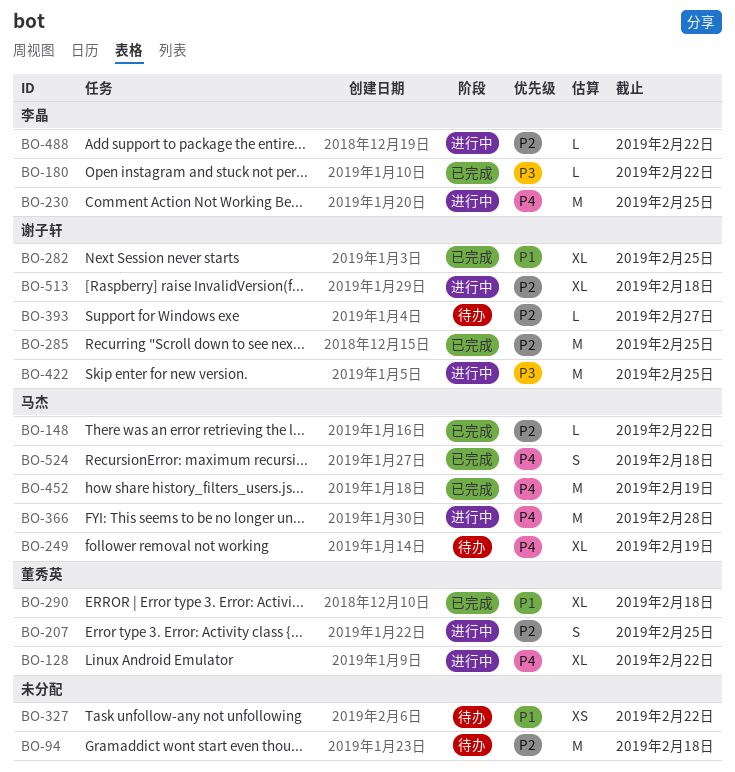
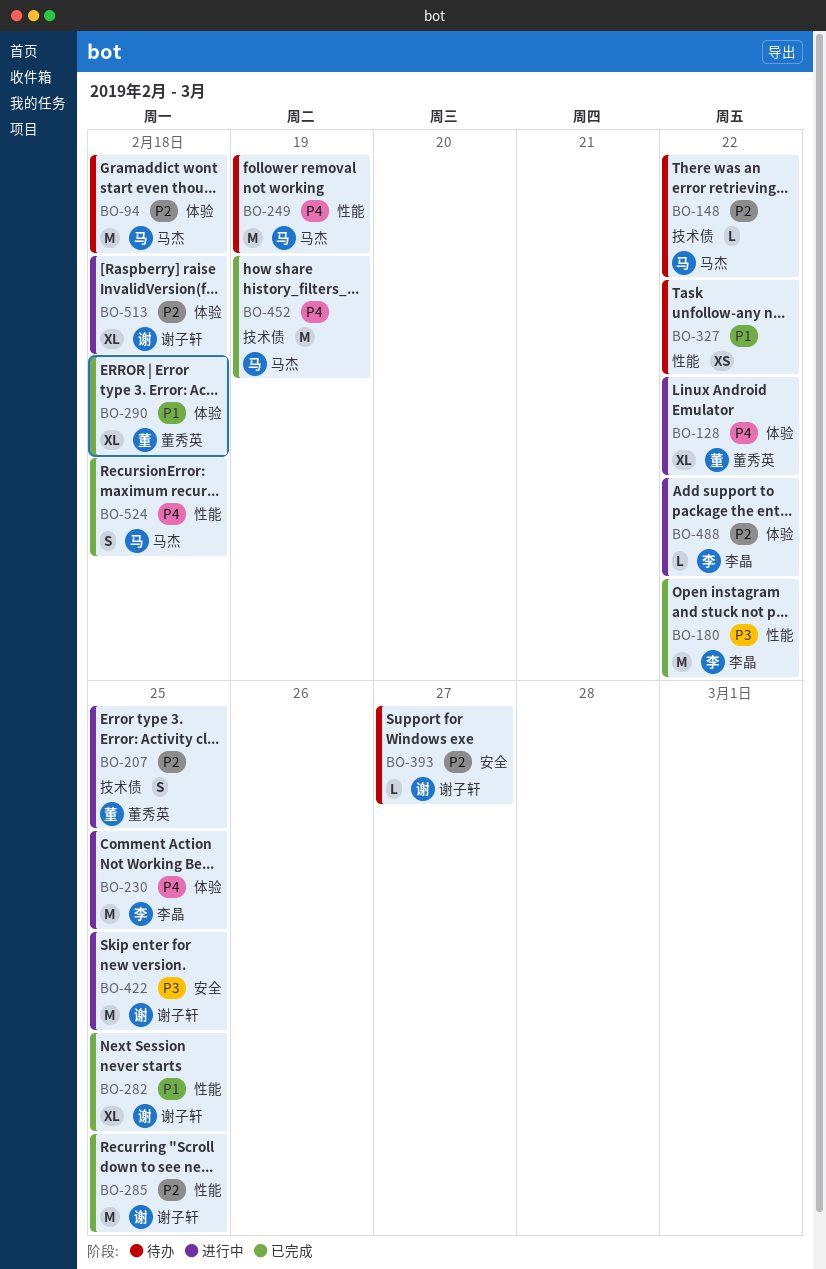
BO-94, owner: none -> 马杰
BO-148, status: 已完成 -> 待办
BO-180, estimate: L -> M
BO-249, estimate: XL -> M
BO-366: present -> none

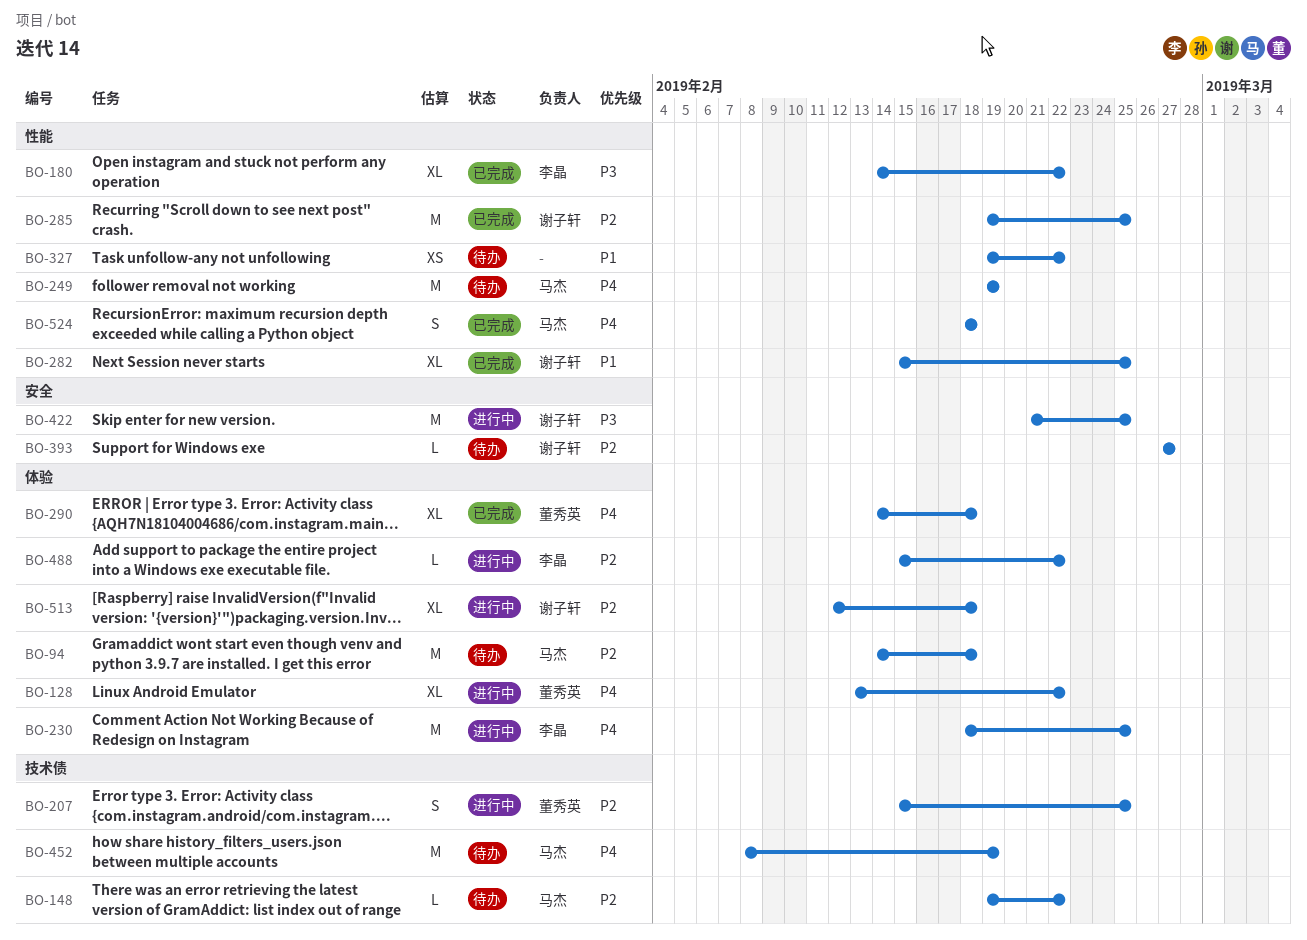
BO-180, estimate: M -> XL
BO-290, priority: P1 -> P4
BO-452, status: 已完成 -> 待办

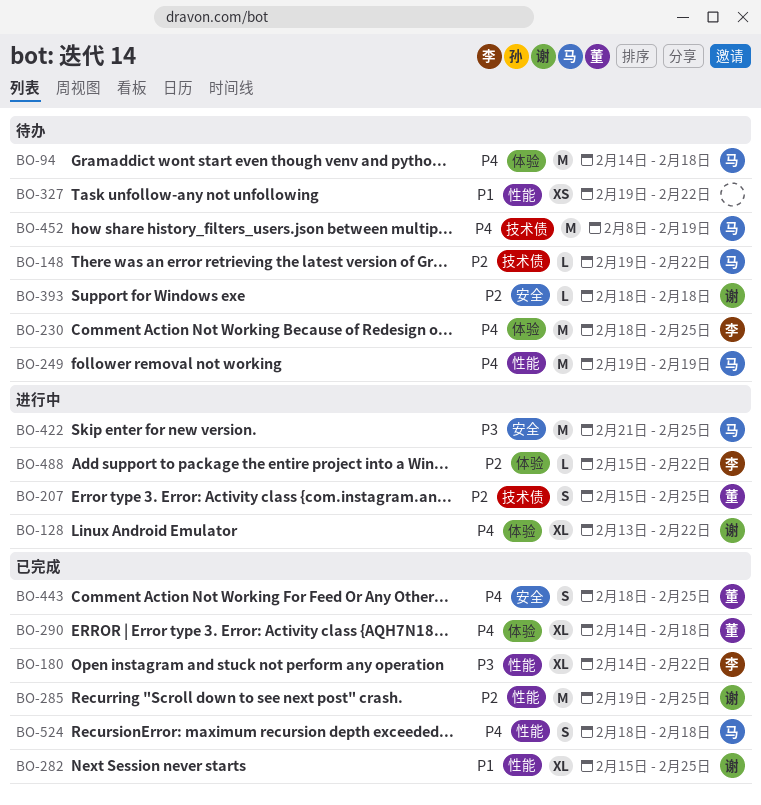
BO-94, priority: P2 -> P4
BO-128, owner: 董秀英 -> 谢子轩
BO-230, status: 进行中 -> 待办
BO-393, start: Feb 27 -> Feb 18
BO-393, due: Feb 27 -> Feb 18
BO-422, owner: 谢子轩 -> 马杰
BO-443: none -> present
BO-513: present -> none

